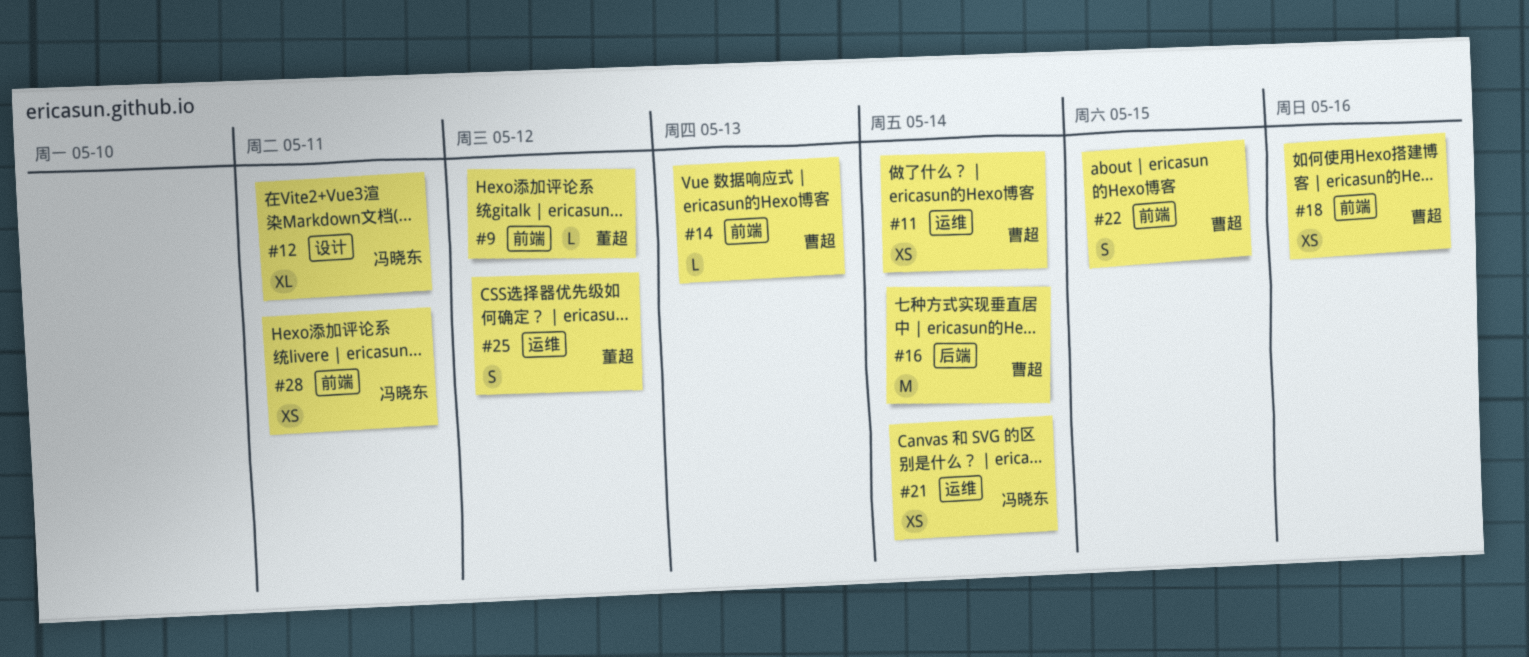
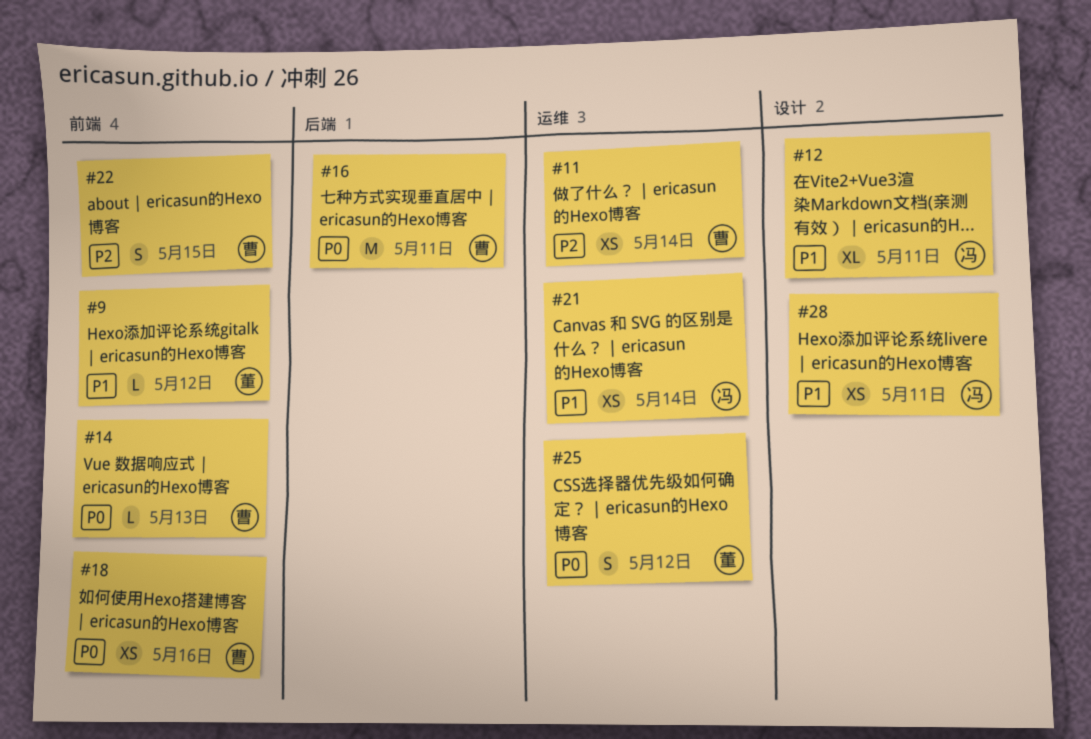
#16, due: May 14 -> May 11
#28, label: 前端 -> 设计

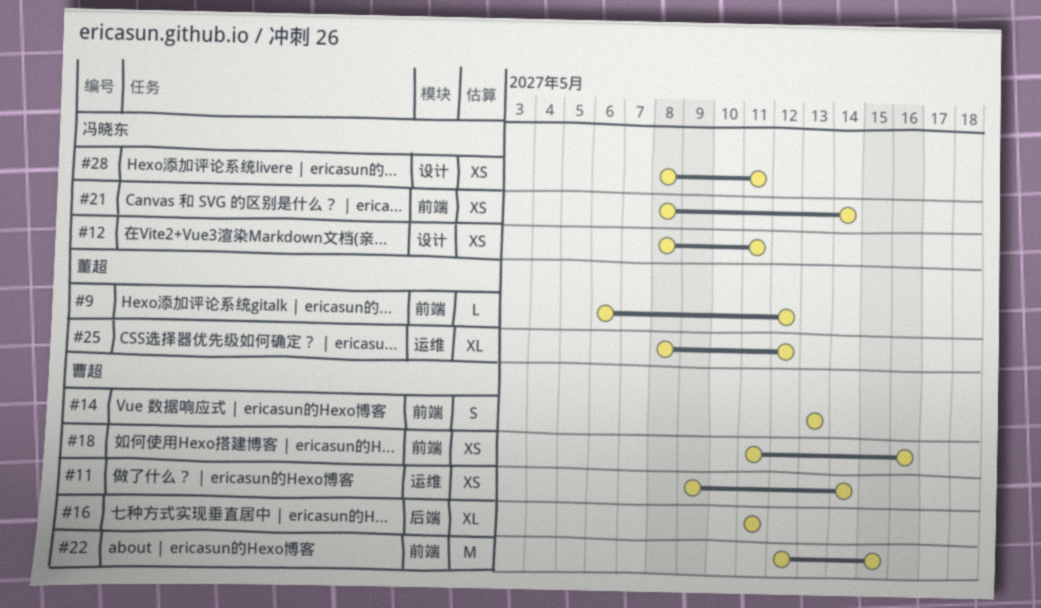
#12, estimate: XL -> XS
#14, estimate: L -> S
#16, estimate: M -> XL
#21, label: 运维 -> 前端
#22, estimate: S -> M
#25, estimate: S -> XL

